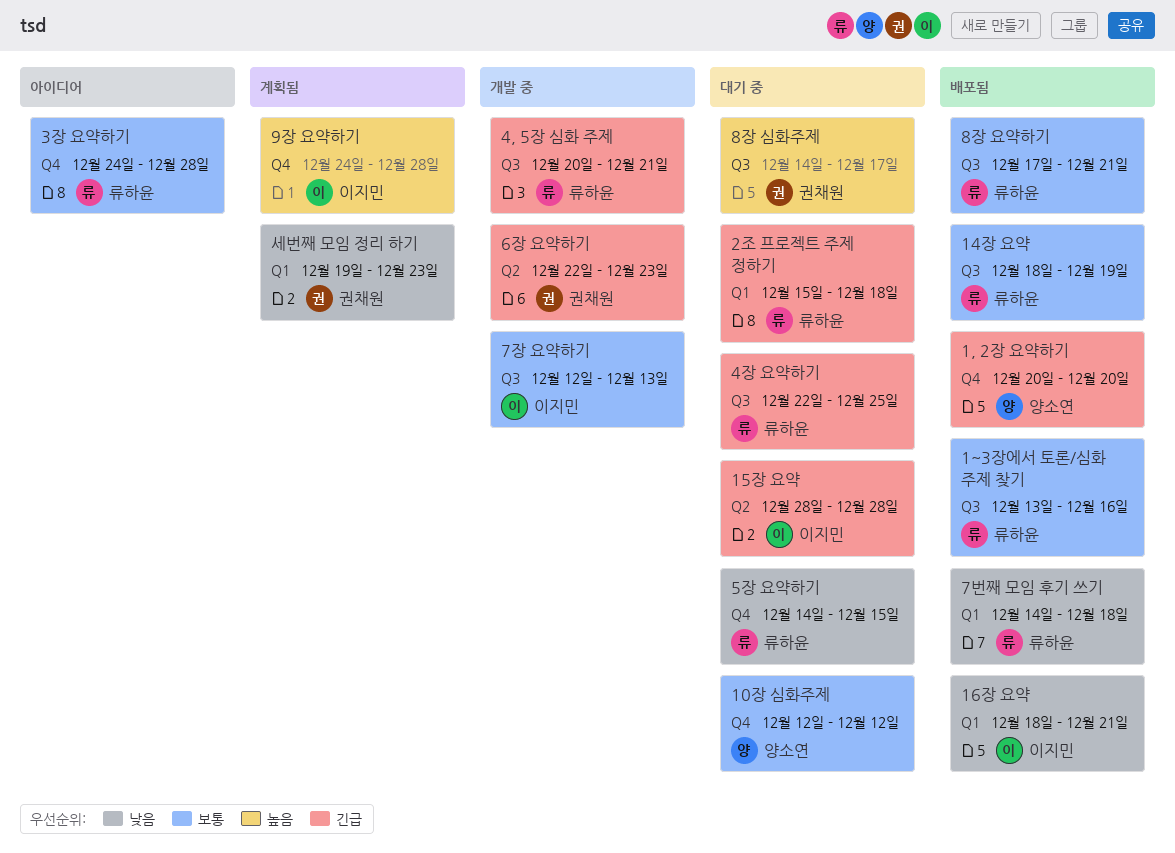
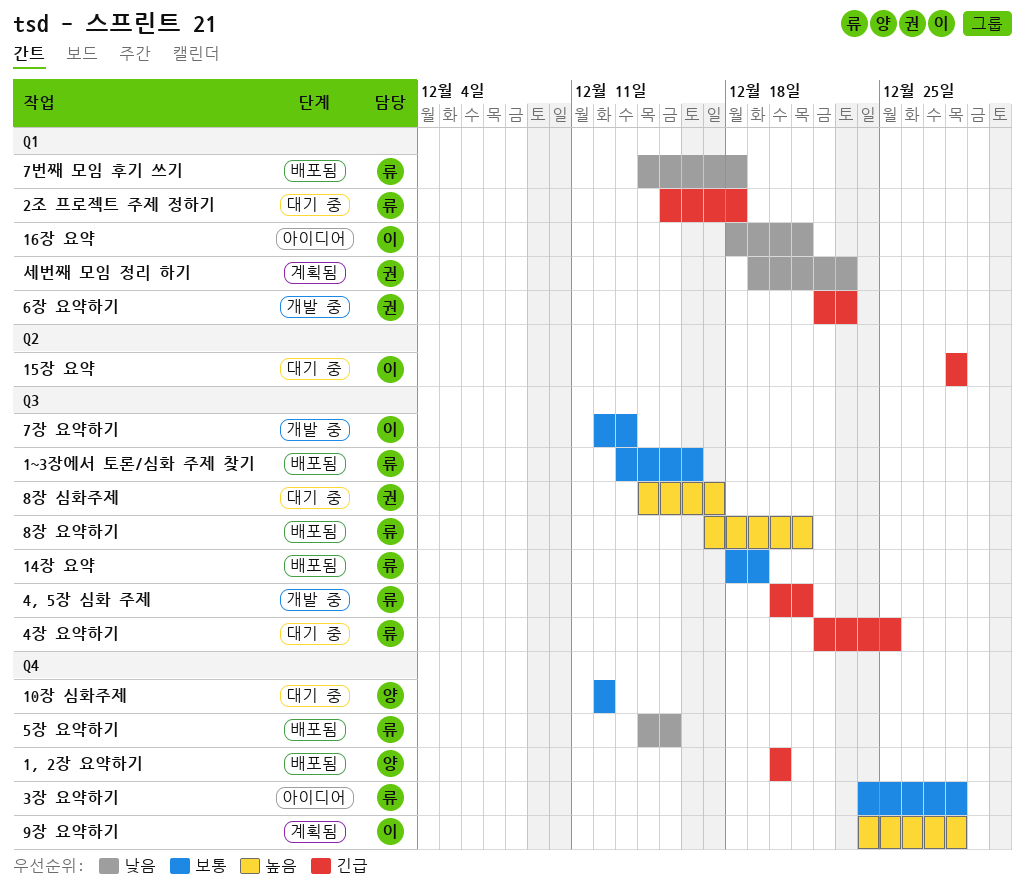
16장 요약, status: 배포됨 -> 아이디어
5장 요약하기, status: 대기 중 -> 배포됨
6장 요약하기, label: Q2 -> Q1
8장 요약하기, priority: 보통 -> 높음

